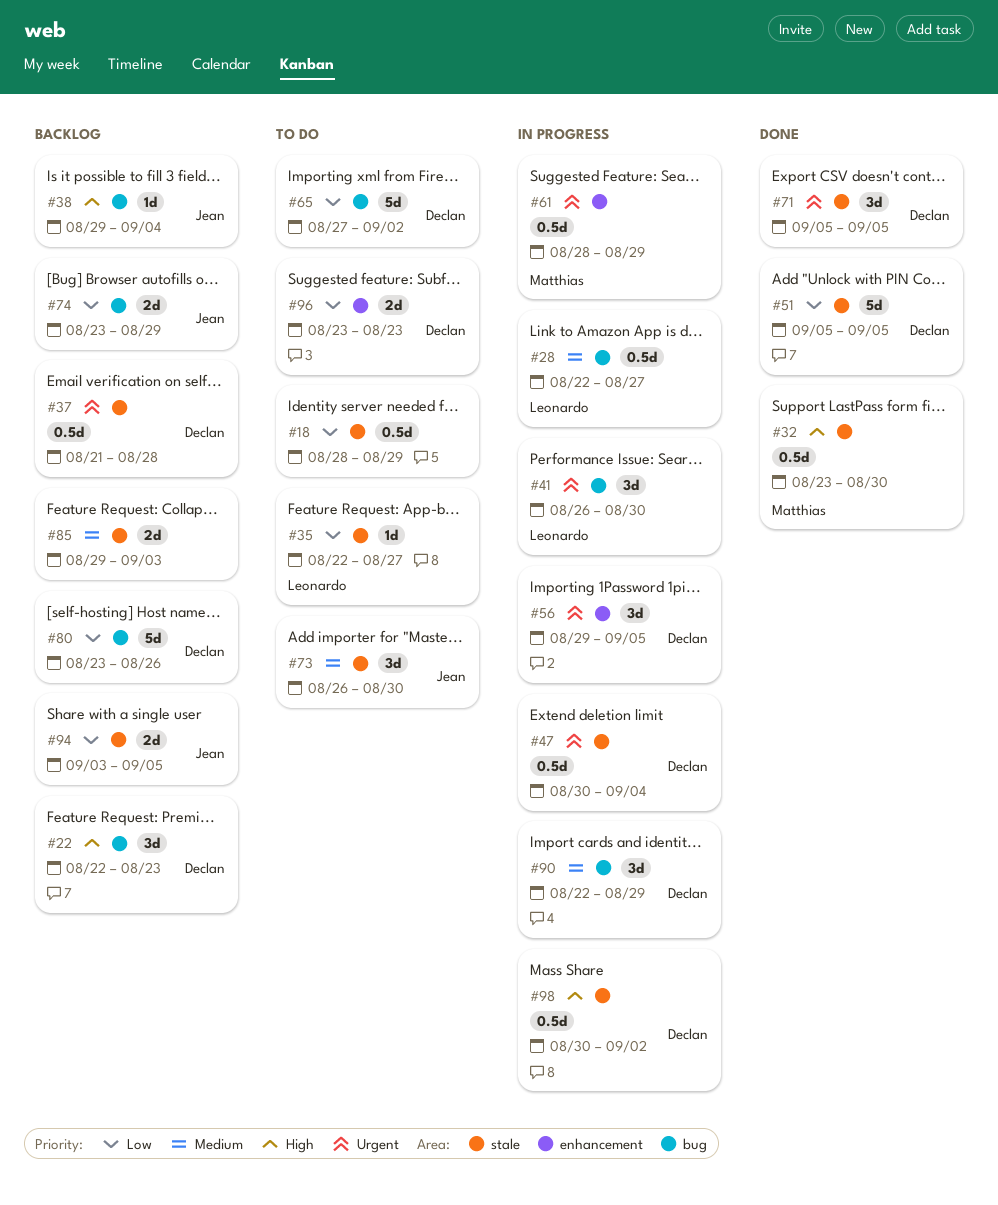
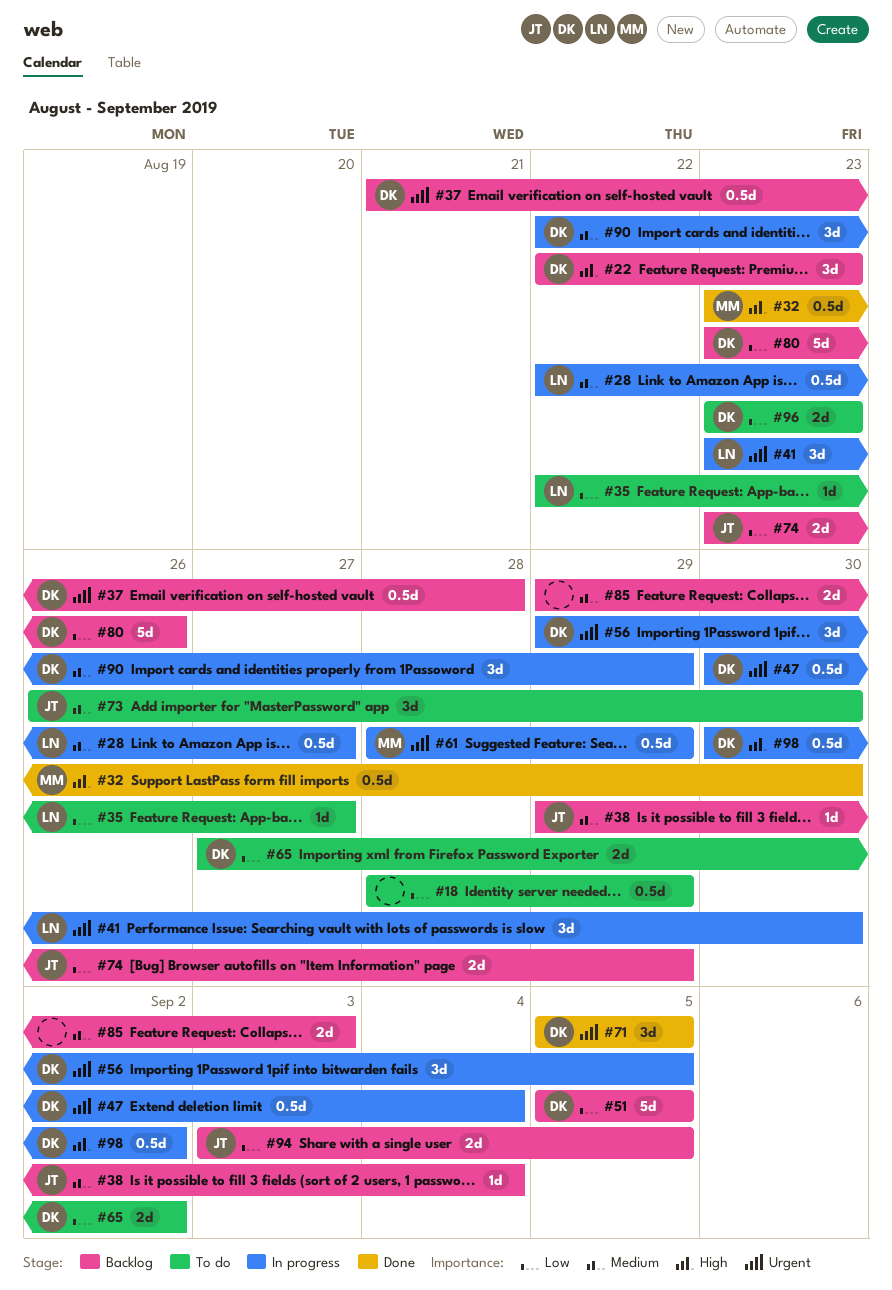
#38, priority: High -> Medium
#41, start: Aug 26 -> Aug 23
#51, status: Done -> Backlog
#65, estimate: 5d -> 2d

